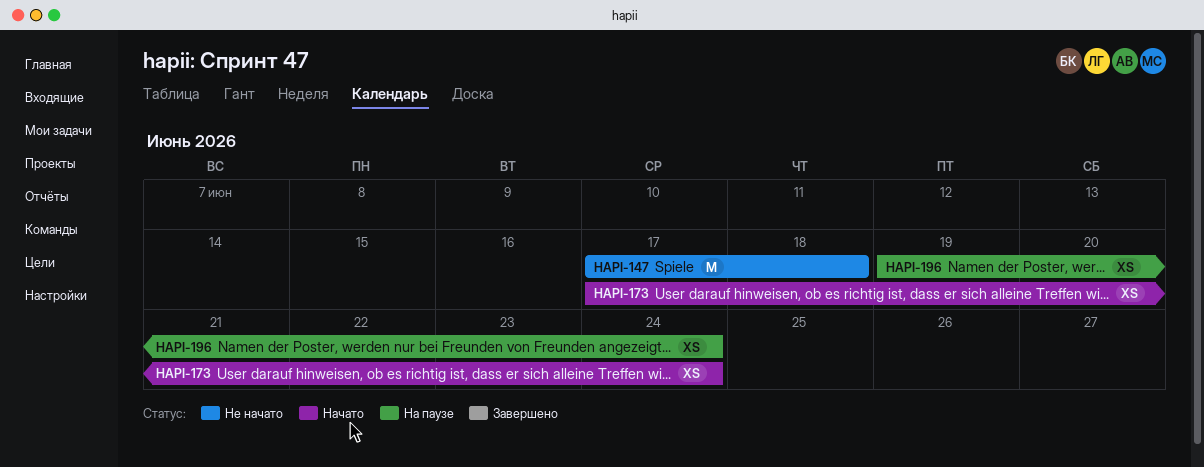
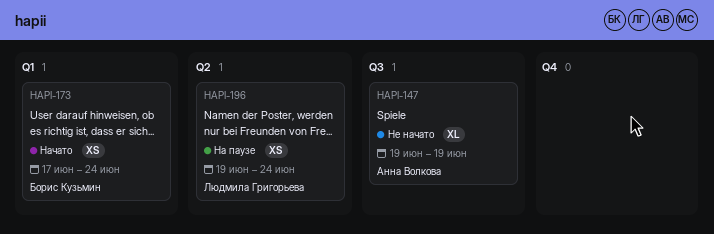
HAPI-147, estimate: M -> XL
HAPI-147, start: Jun 17 -> Jun 19
HAPI-147, due: Jun 18 -> Jun 19

